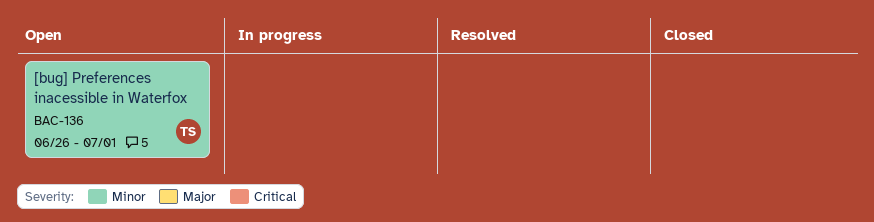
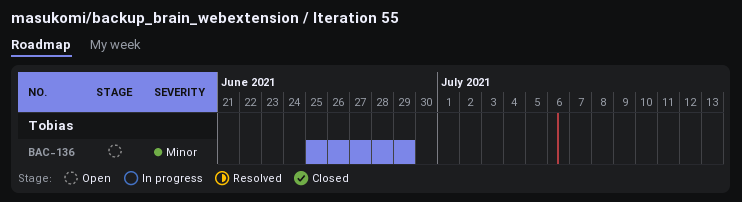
BAC-136, start: Jun 26 -> Jun 25
BAC-136, due: Jul 1 -> Jun 29

